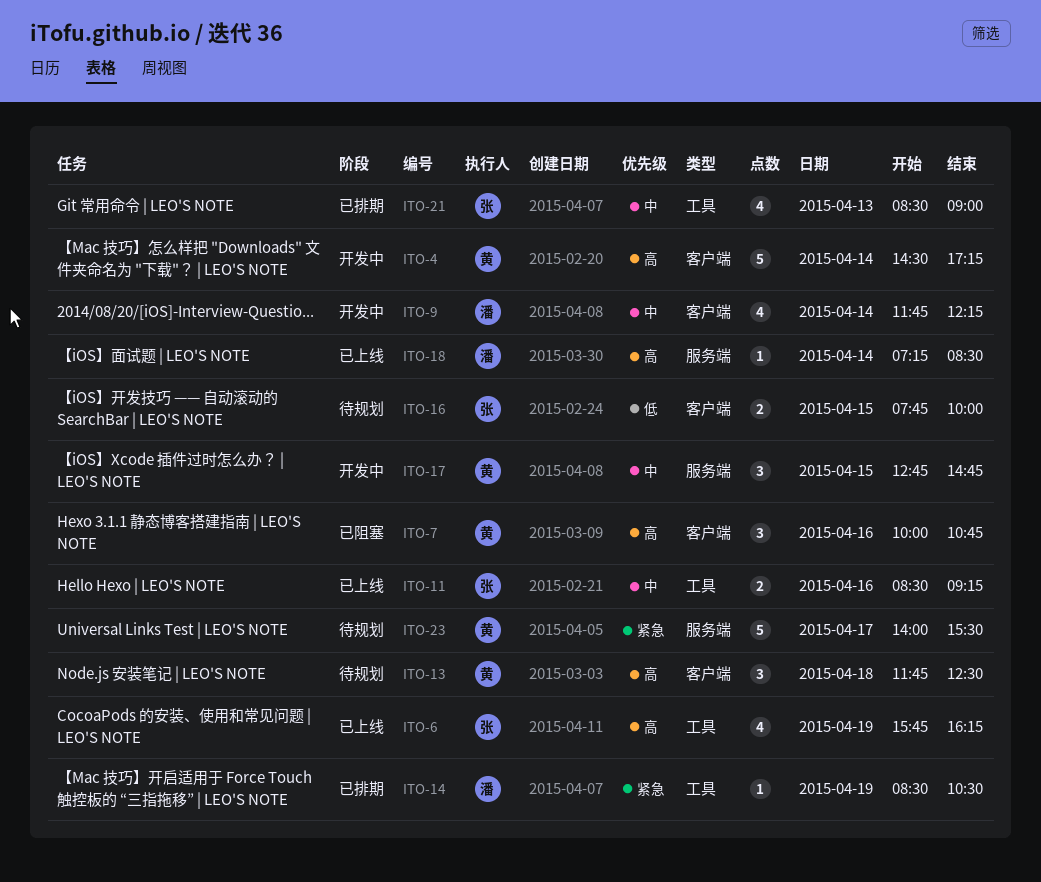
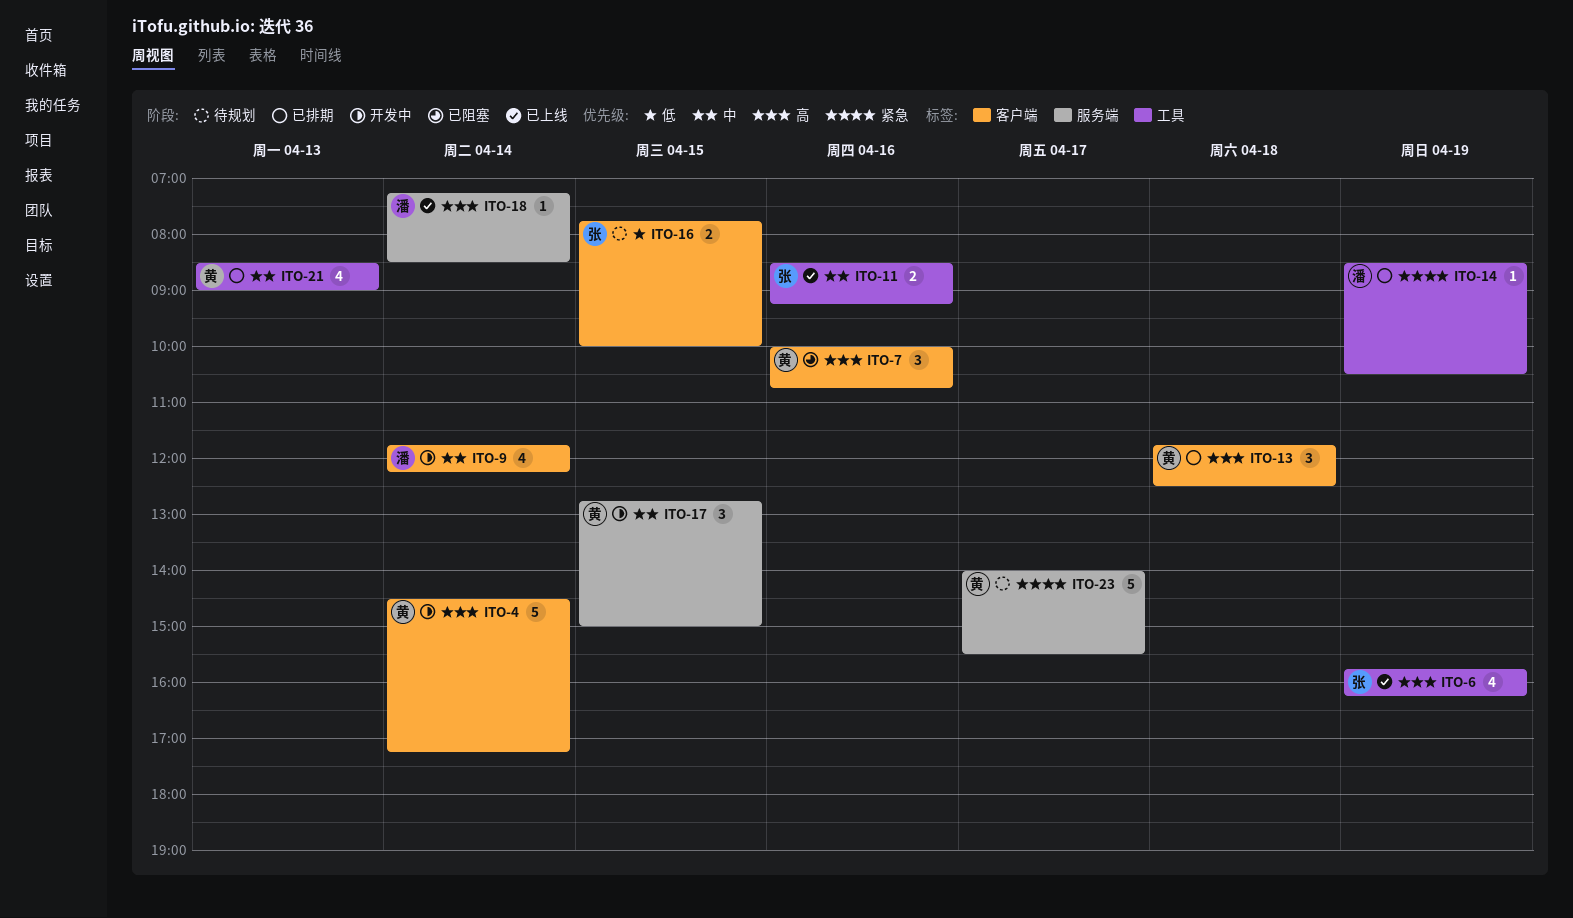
ITO-13, status: 待规划 -> 已排期
ITO-17, ends: 14:45 -> 15:00
ITO-21, owner: 张 -> 黄

